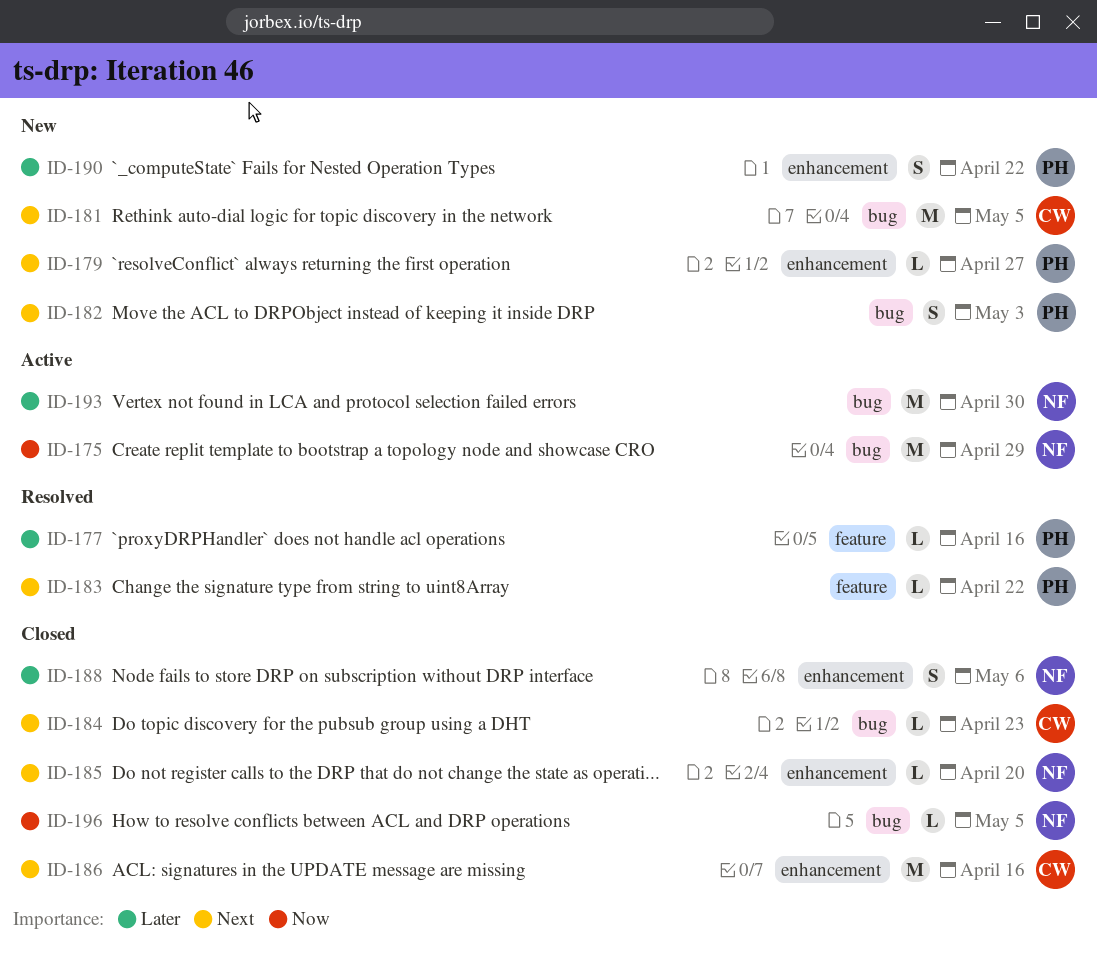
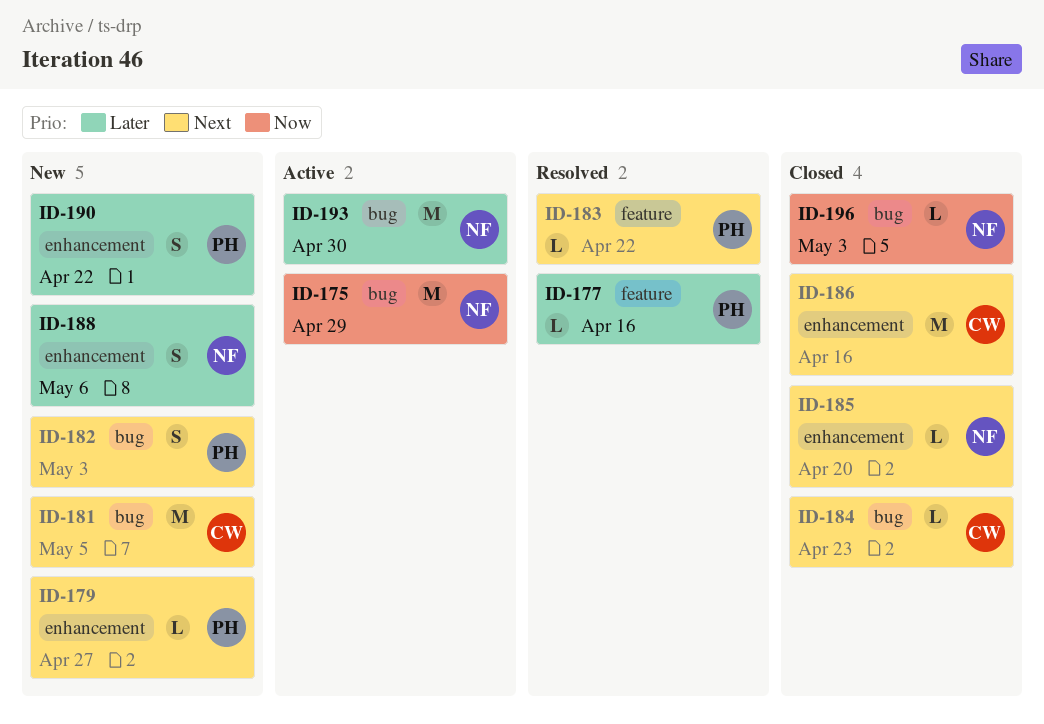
ID-188, status: Closed -> New
ID-196, due: May 5 -> May 3

